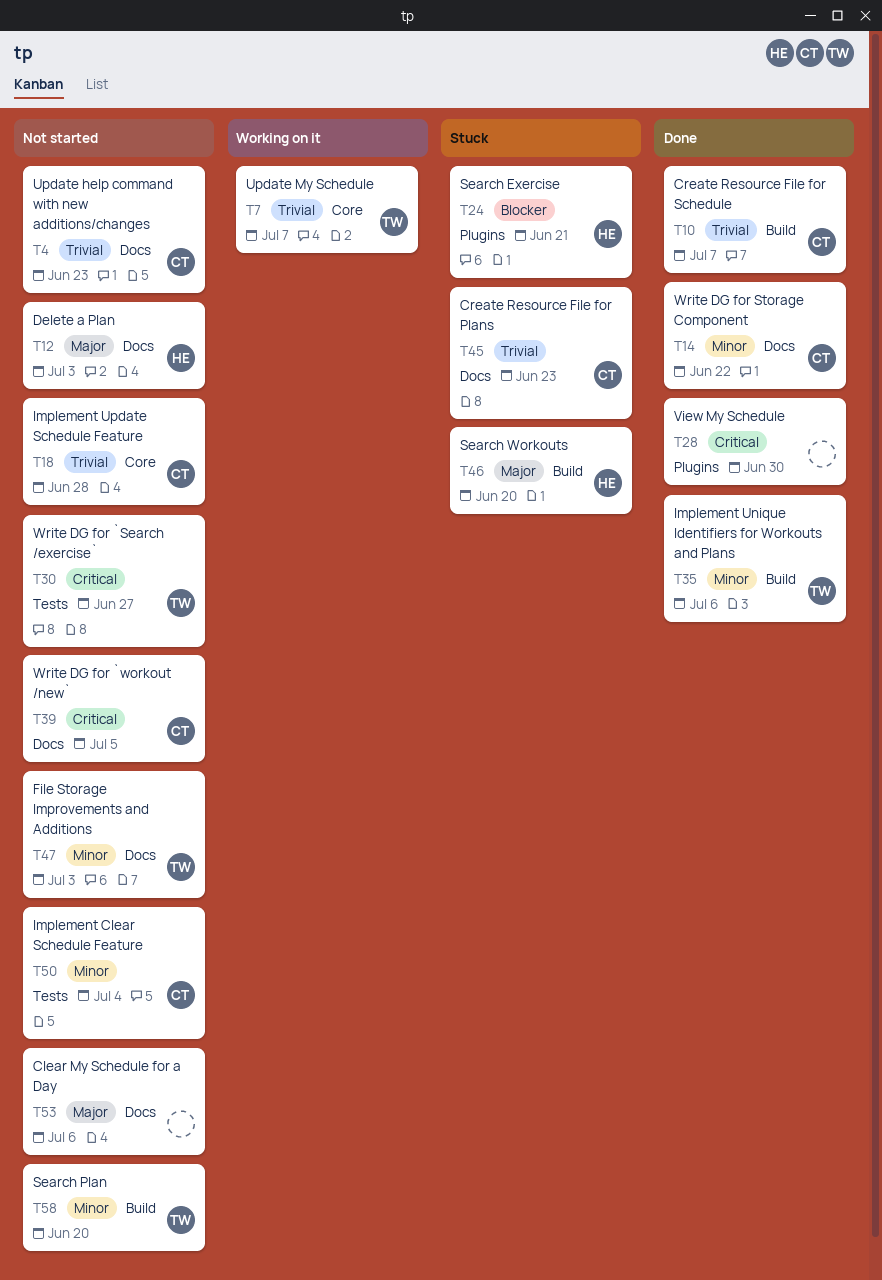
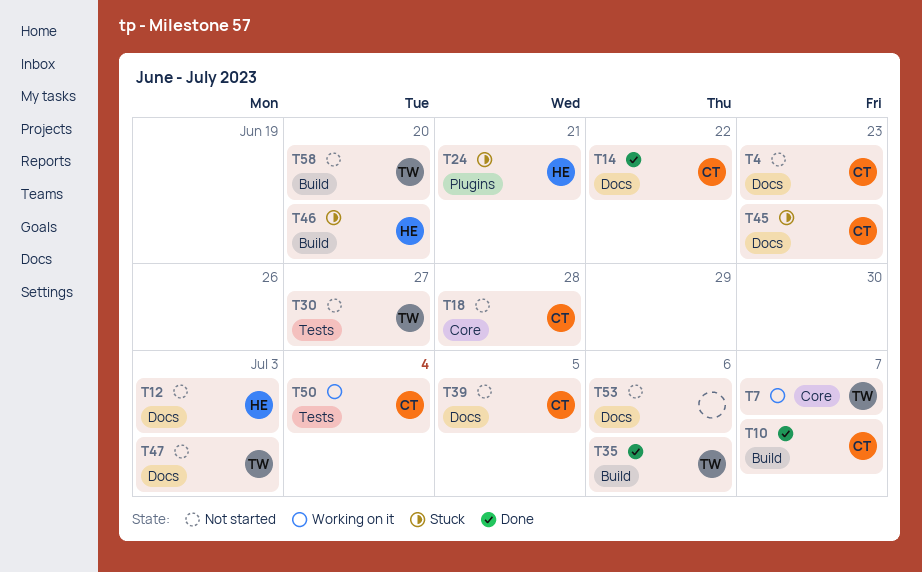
T28: present -> none
T50, status: Not started -> Working on it

